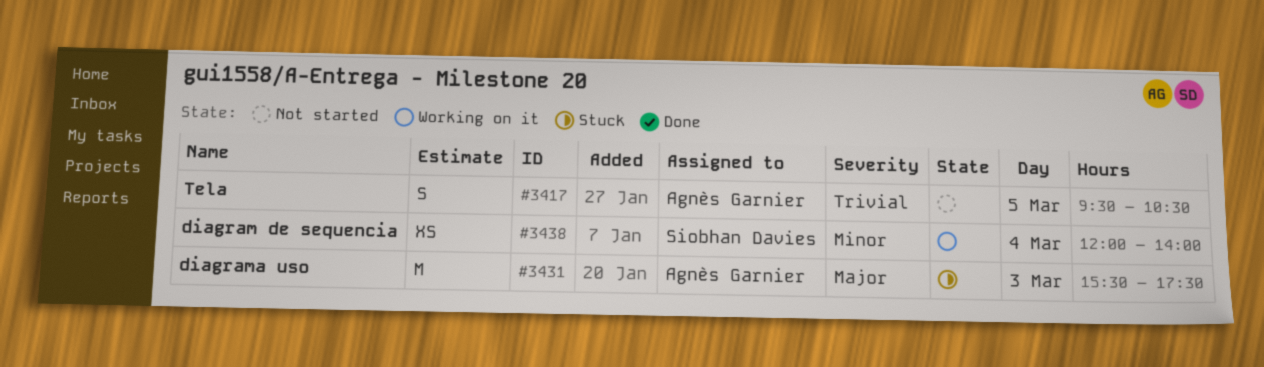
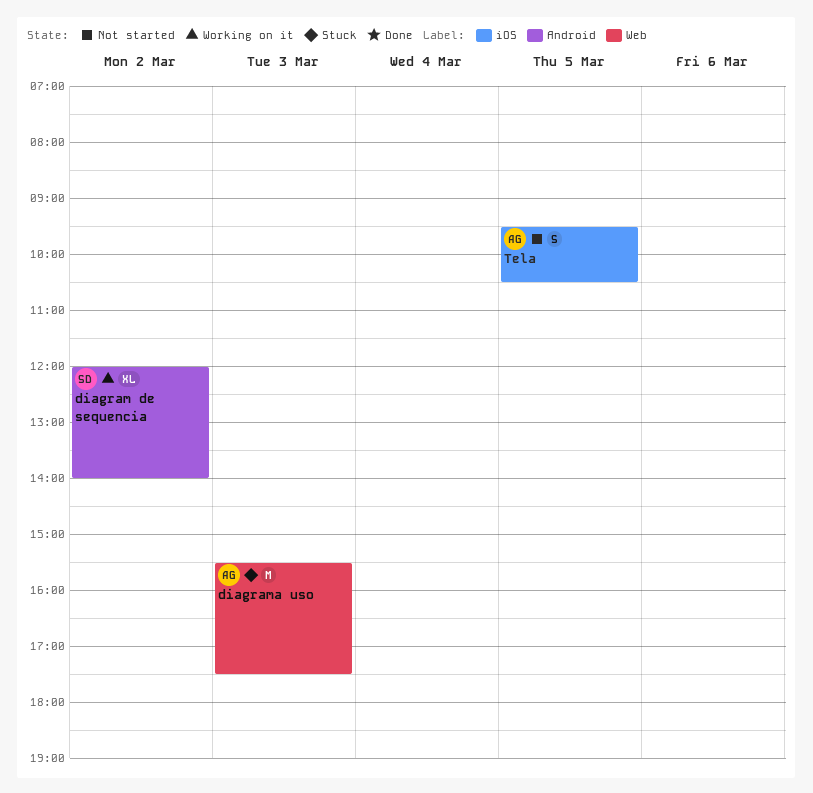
diagram de sequencia, estimate: XS -> XL
diagram de sequencia, day: Mar 4 -> Mar 2

